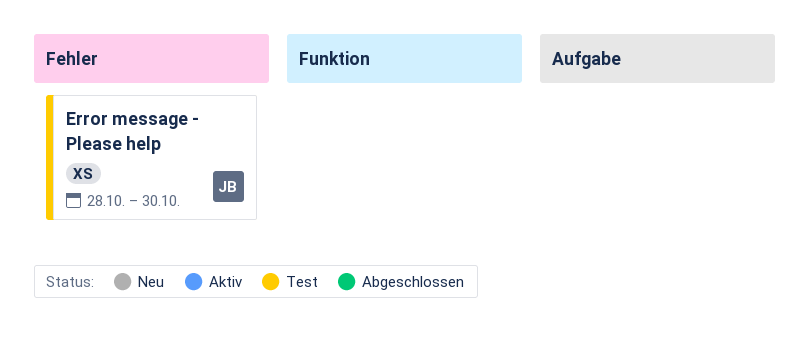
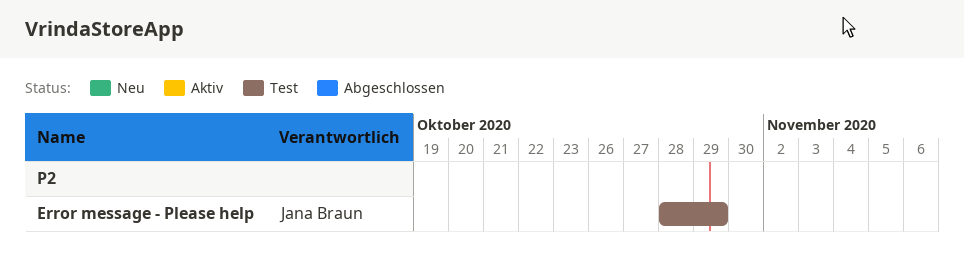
Error message - Please help, due: Oct 30 -> Oct 29

